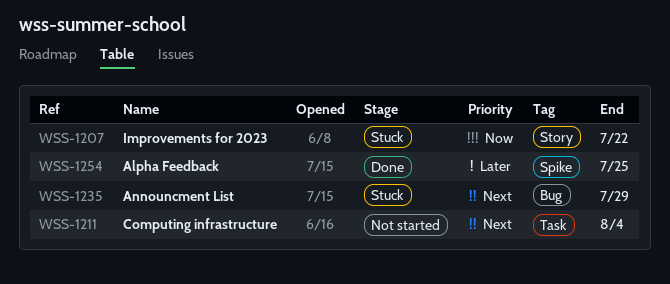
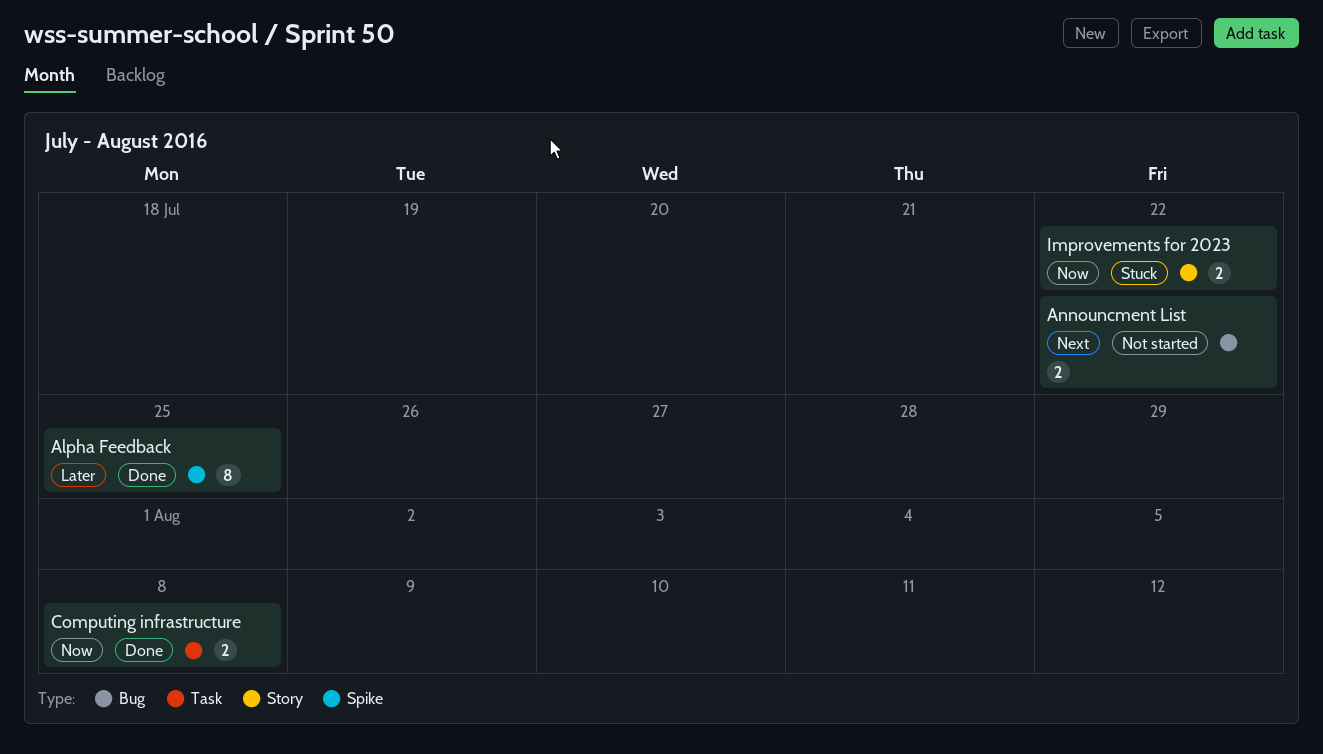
Announcment List, status: Stuck -> Not started
Announcment List, due: Jul 29 -> Jul 22
Computing infrastructure, status: Not started -> Done
Computing infrastructure, priority: Next -> Now
Computing infrastructure, due: Aug 4 -> Aug 8

